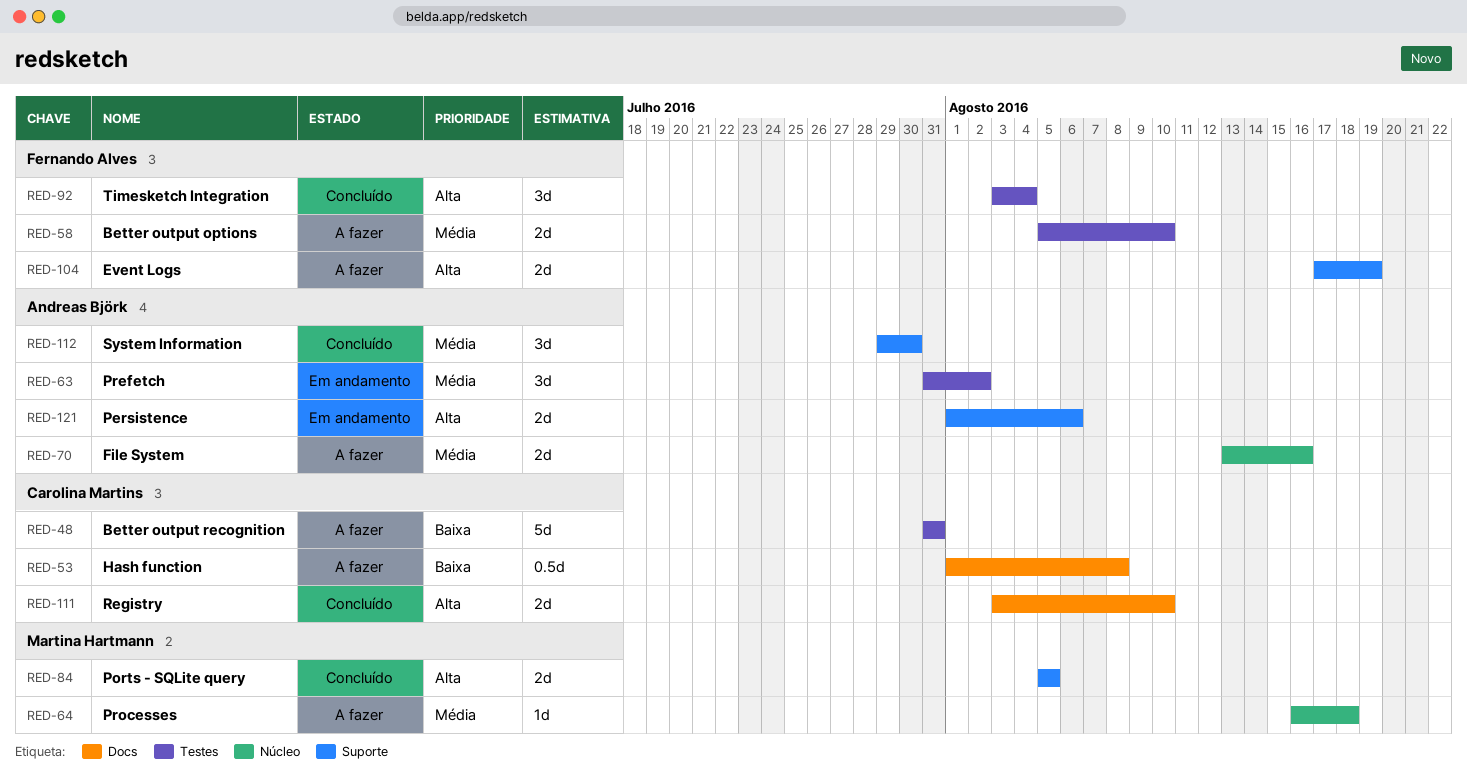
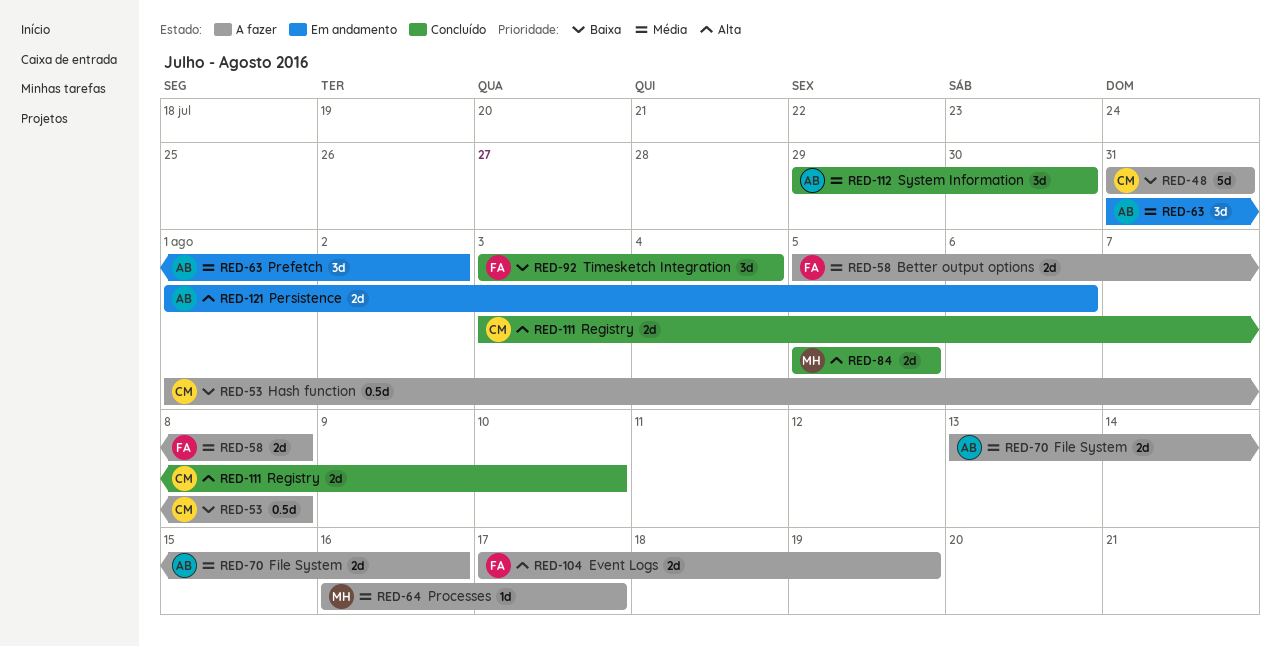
RED-58, due: Aug 10 -> Aug 8
RED-64, due: Aug 18 -> Aug 17
RED-92, priority: Alta -> Baixa

